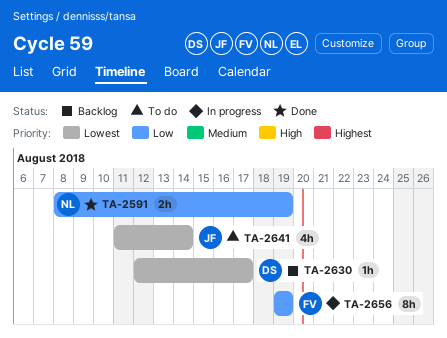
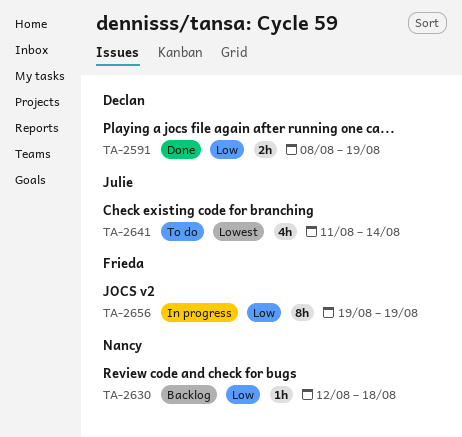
TA-2591, owner: Nancy -> Declan
TA-2630, owner: Declan -> Nancy
TA-2630, priority: Lowest -> Low
TA-2630, due: Aug 17 -> Aug 18

